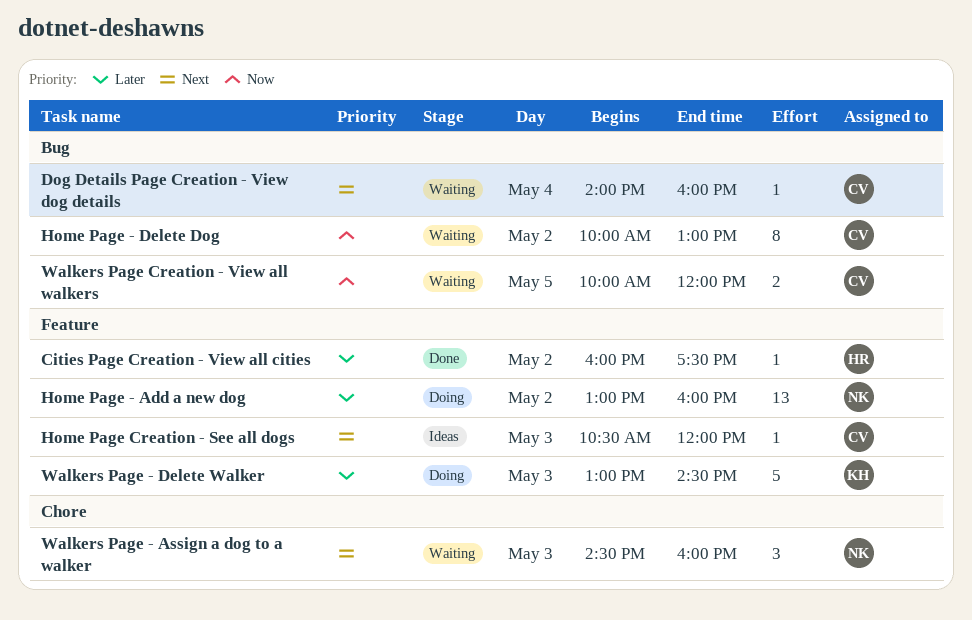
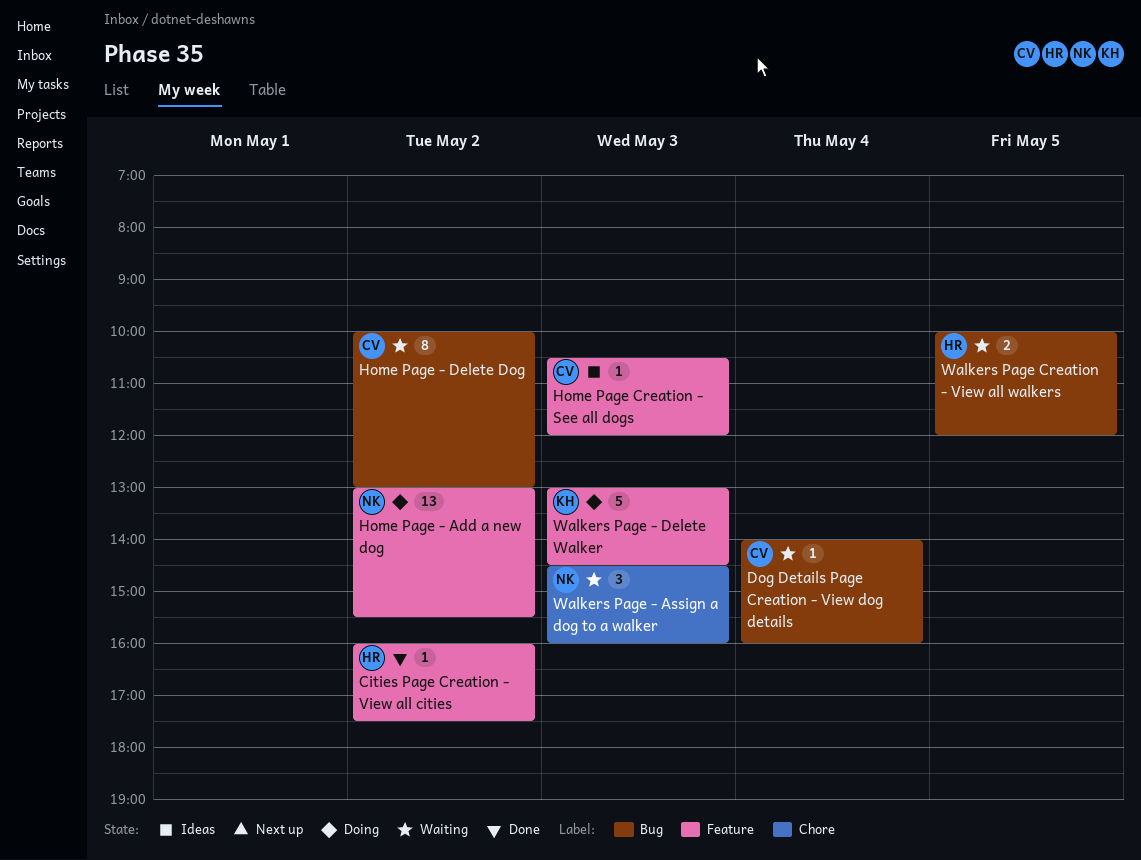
Home Page - Add a new dog, ends: 16:00 -> 15:30
Walkers Page Creation - View all walkers, owner: CV -> HR

